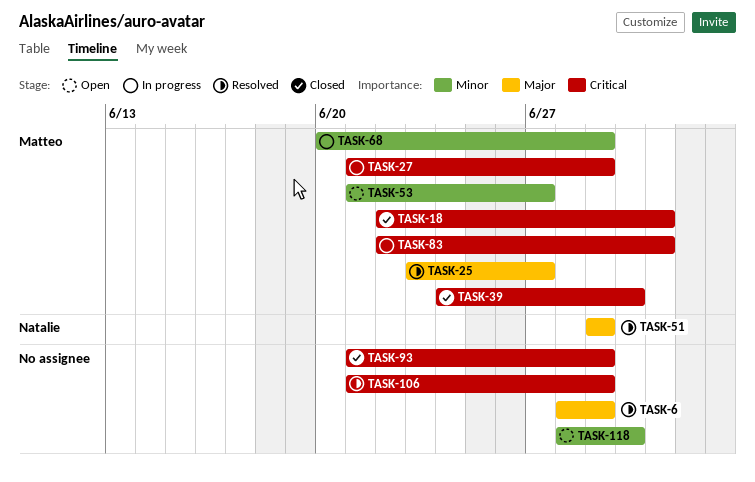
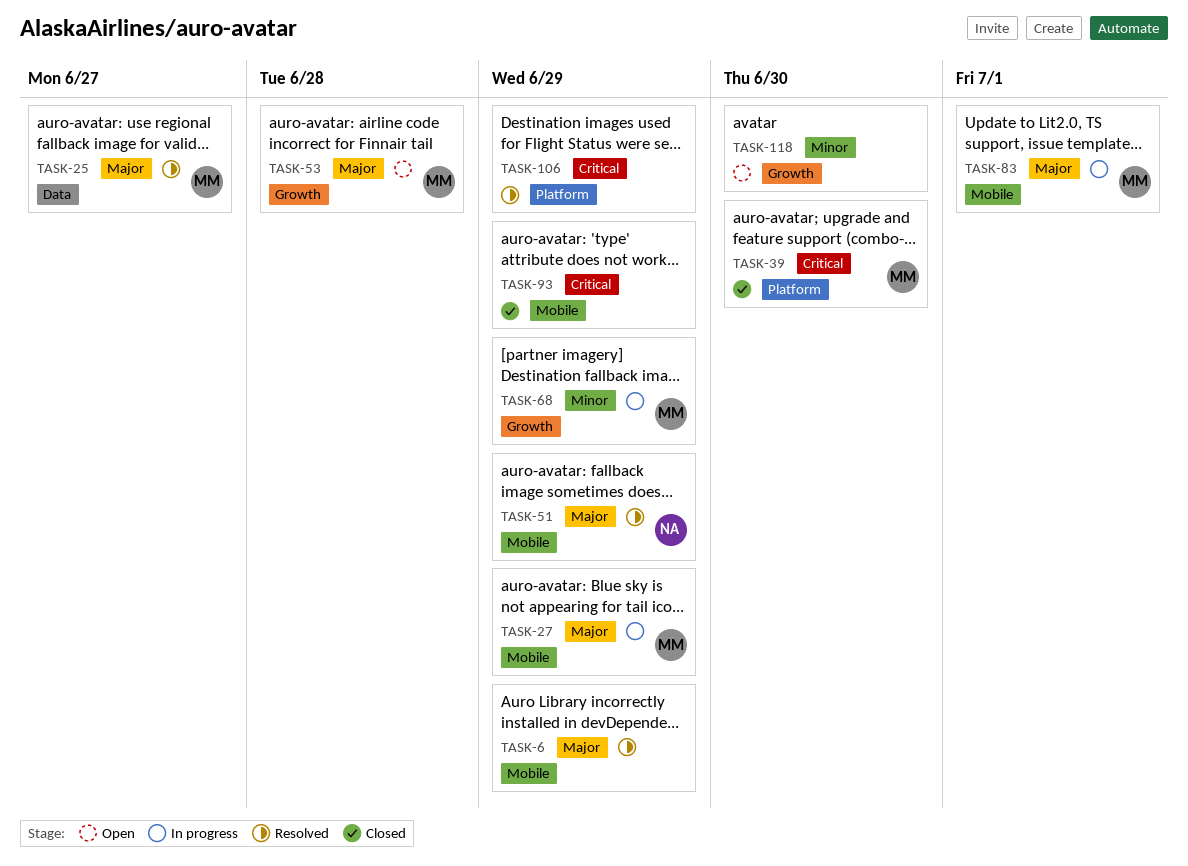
TASK-18: present -> none
TASK-27, priority: Critical -> Major
TASK-53, priority: Minor -> Major
TASK-53, due: Jun 27 -> Jun 28
TASK-83, priority: Critical -> Major

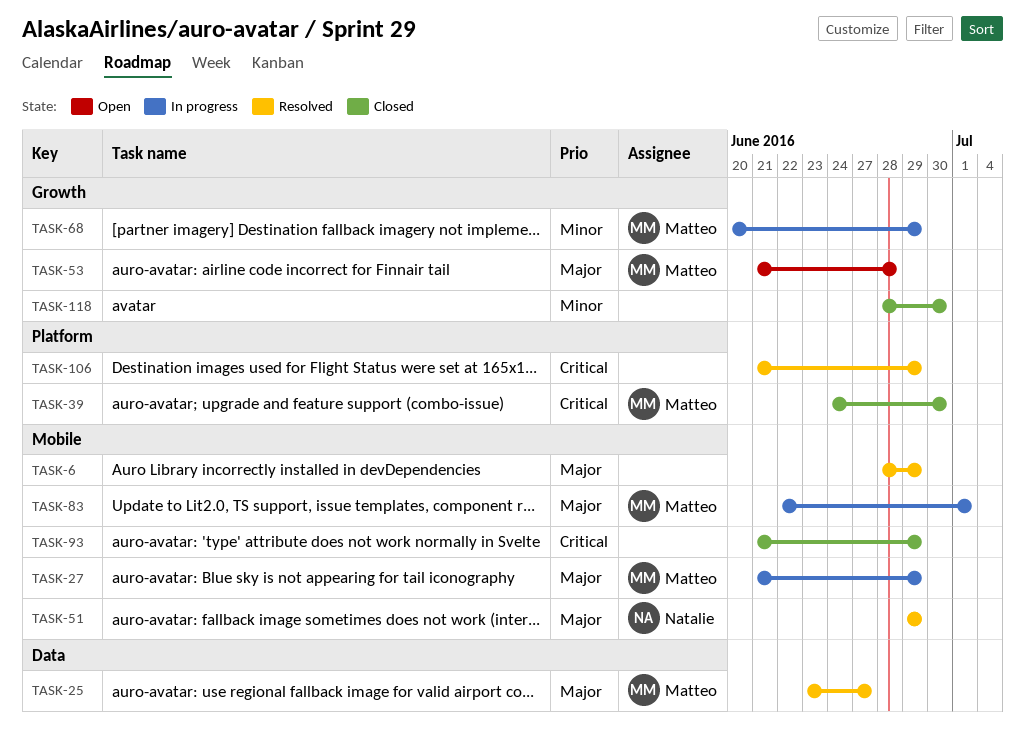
TASK-118, status: Open -> Closed

